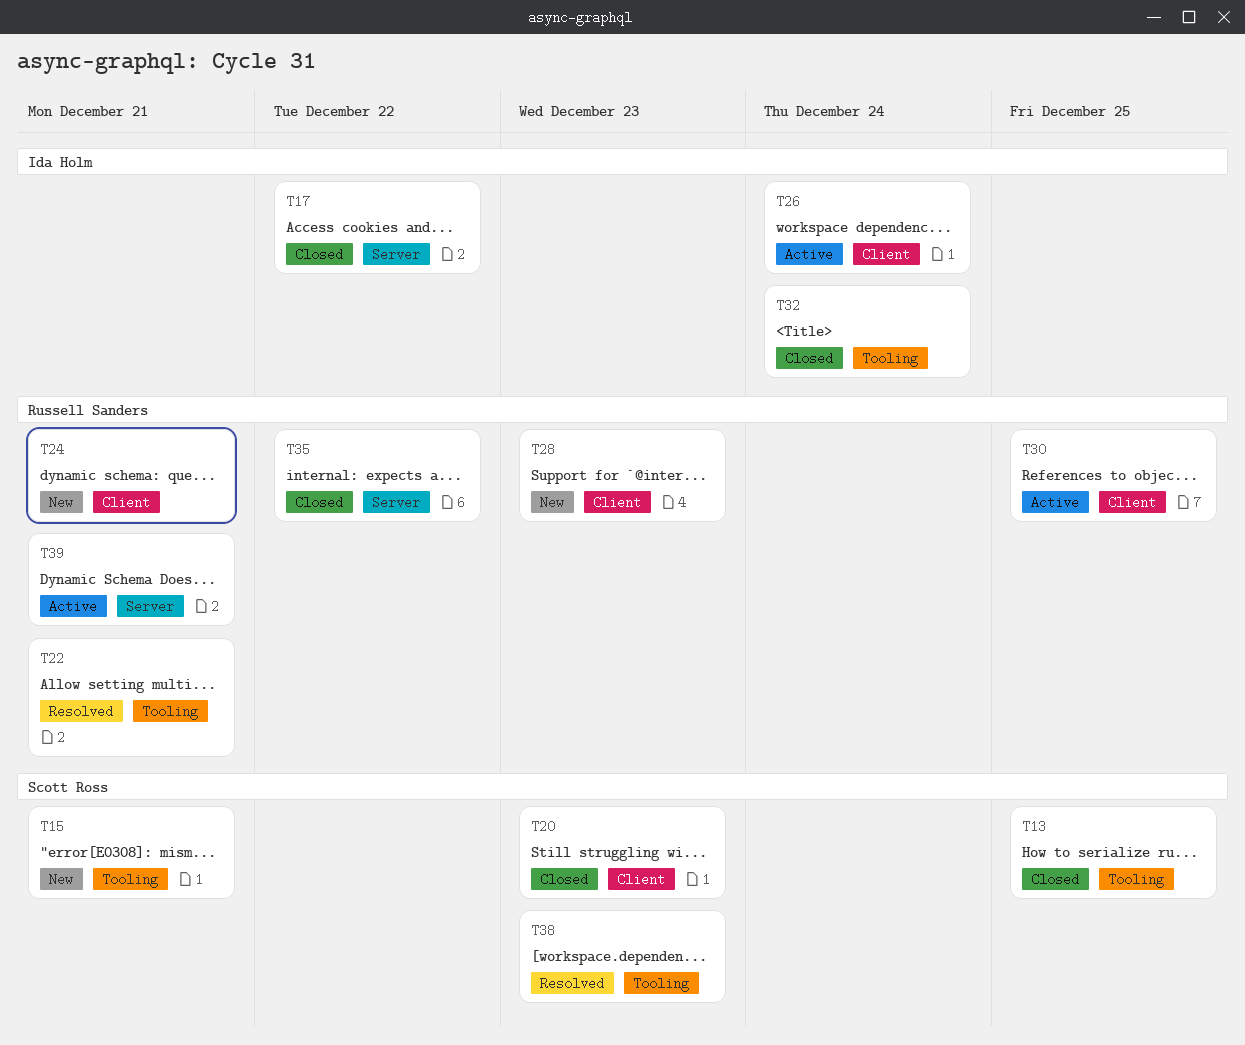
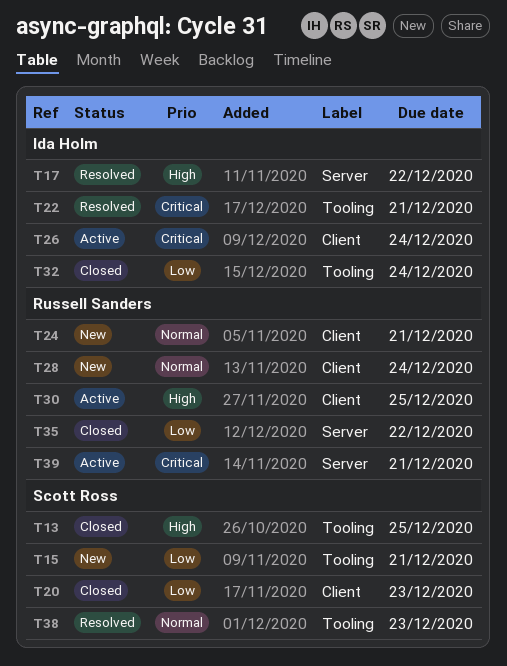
T17, status: Closed -> Resolved
T22, owner: Russell Sanders -> Ida Holm
T28, due: Dec 23 -> Dec 24

